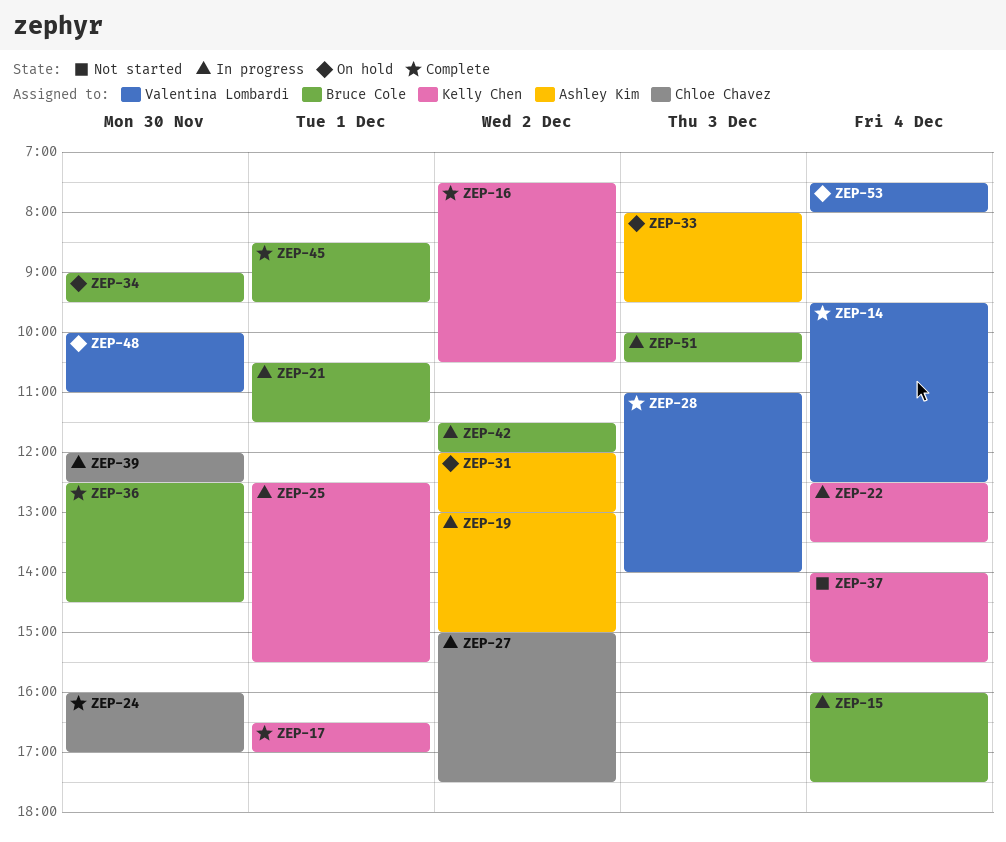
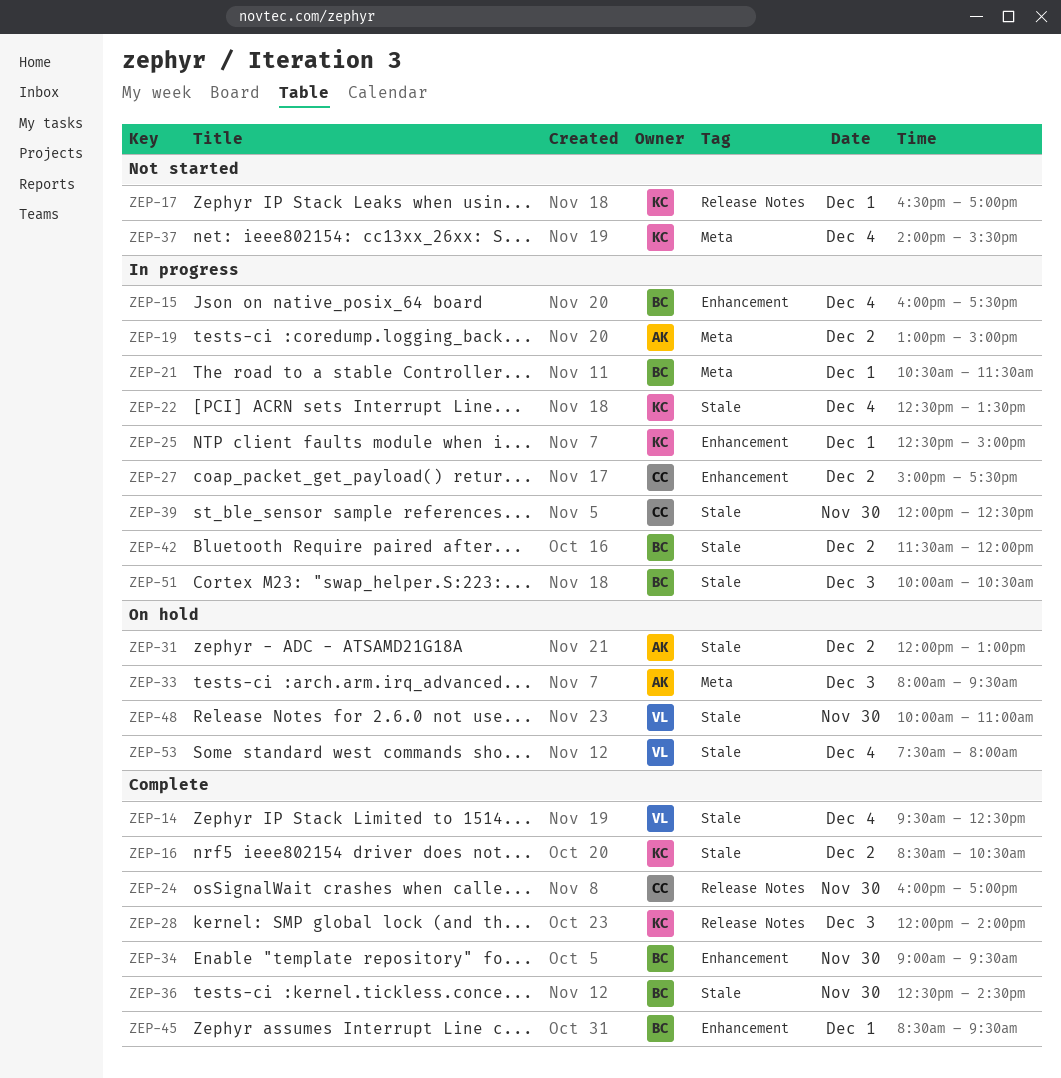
ZEP-16, begins: 07:30 -> 08:30
ZEP-17, status: Complete -> Not started
ZEP-25, ends: 15:30 -> 15:00
ZEP-28, owner: Valentina Lombardi -> Kelly Chen
ZEP-28, begins: 11:00 -> 12:00
ZEP-34, status: On hold -> Complete

